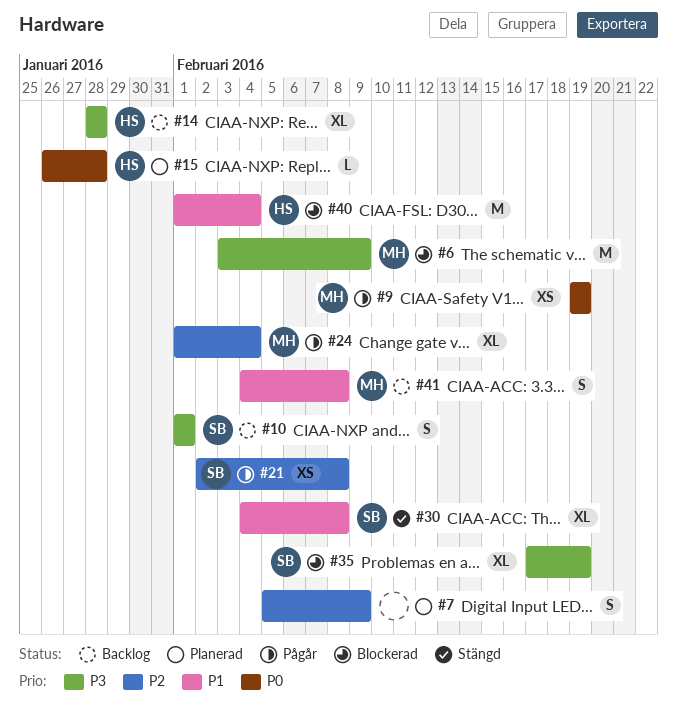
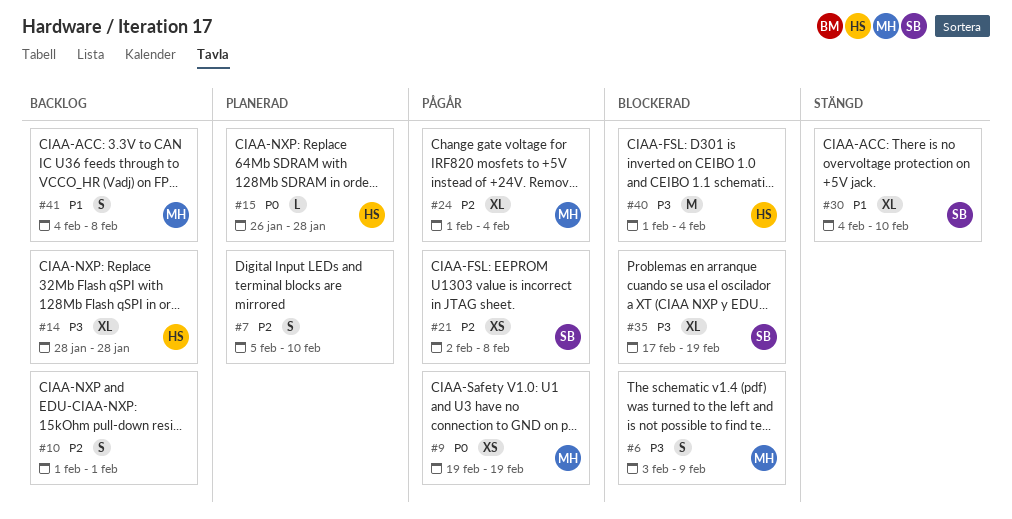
#6, estimate: M -> S
#7, due: Feb 9 -> Feb 10
#10, owner: SB -> none
#10, priority: P3 -> P2
#30, due: Feb 8 -> Feb 10
#40, priority: P1 -> P3

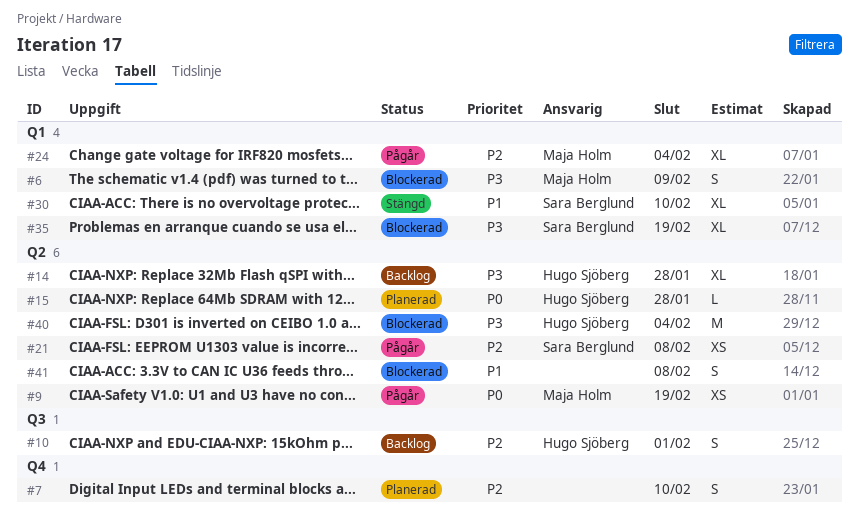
#10, owner: none -> Hugo Sjöberg
#41, status: Backlog -> Blockerad
#41, owner: Maja Holm -> none

